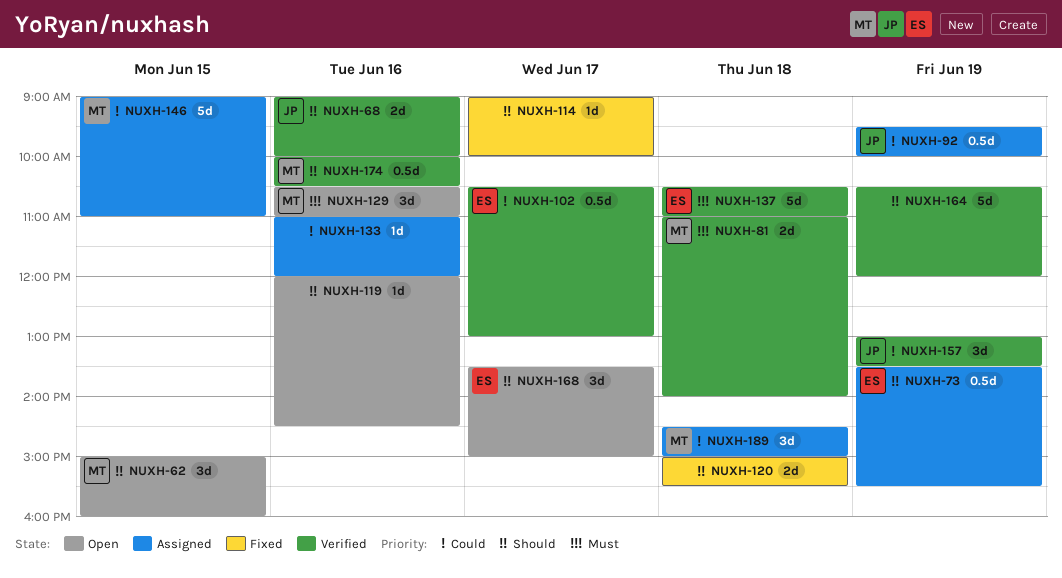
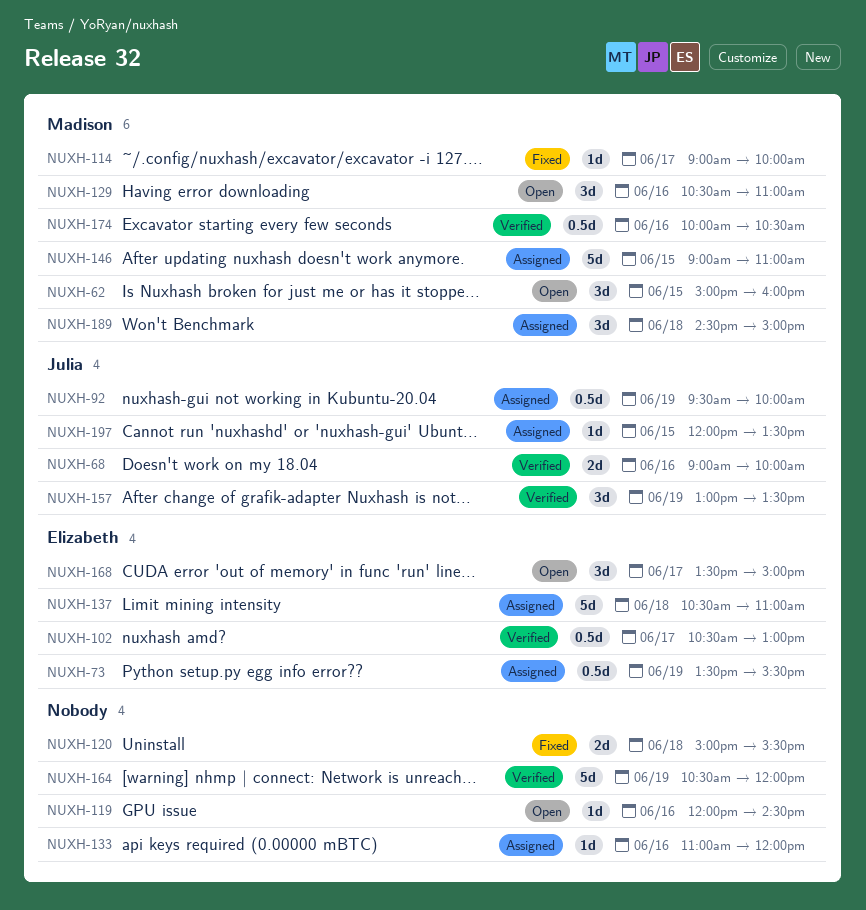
NUXH-81: present -> none
NUXH-114, owner: none -> Madison
NUXH-137, status: Verified -> Assigned
NUXH-197: none -> present

